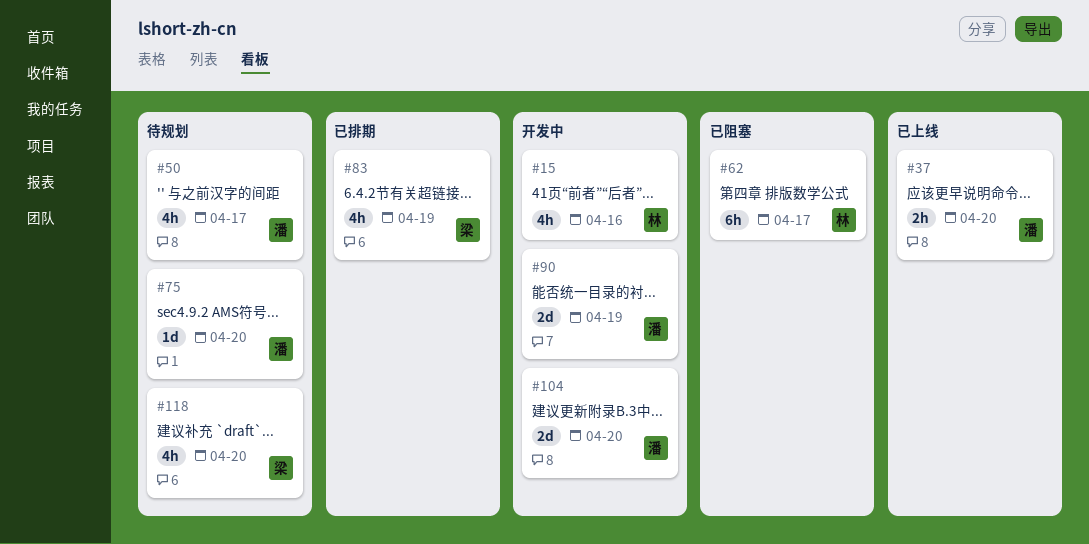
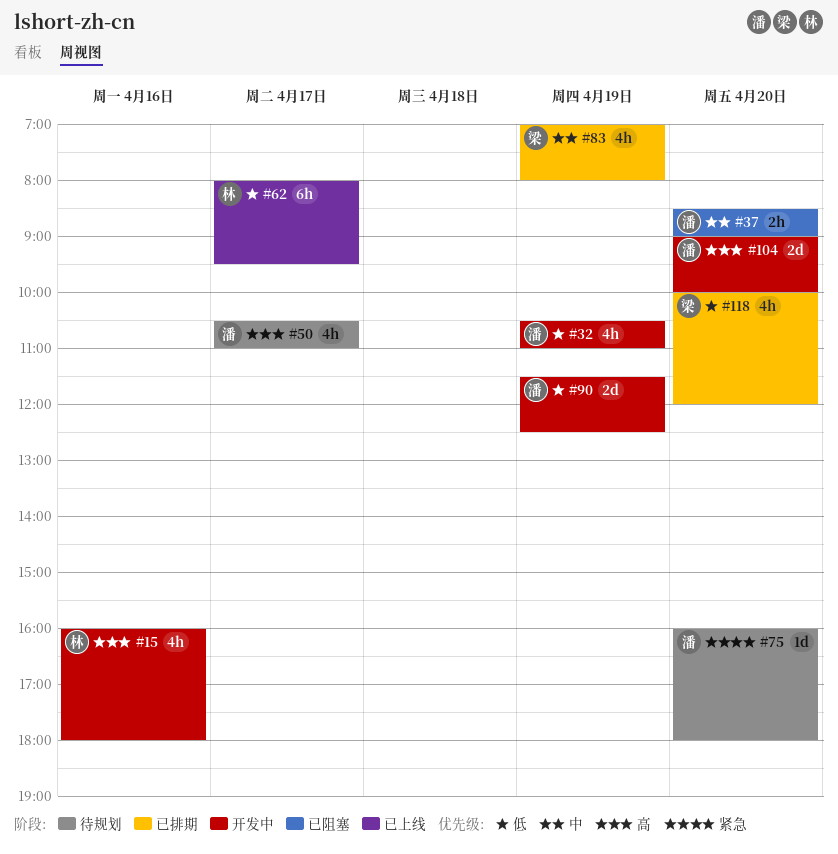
#32: none -> present
#37, status: 已上线 -> 已阻塞
#62, status: 已阻塞 -> 已上线
#118, status: 待规划 -> 已排期

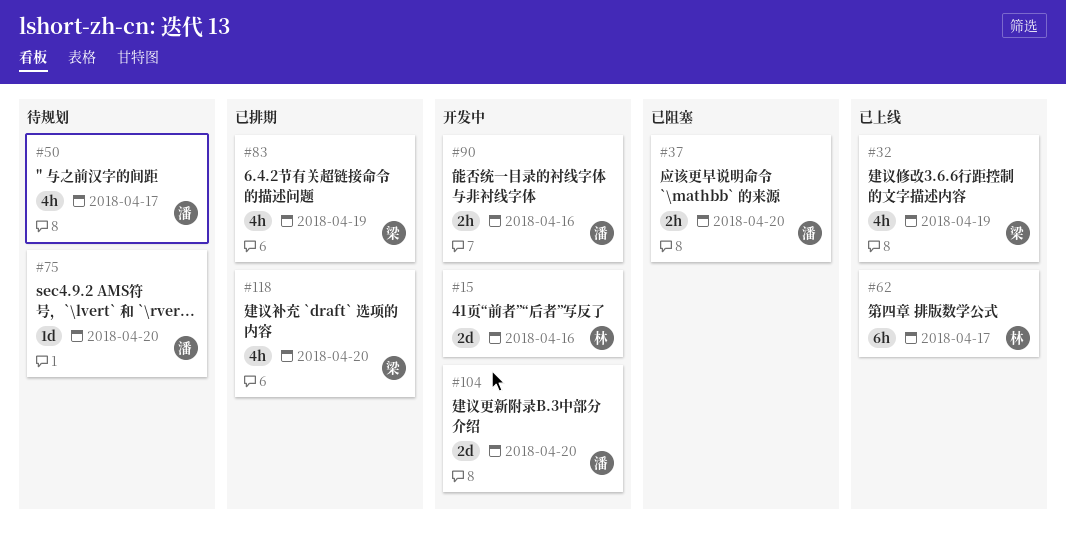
#15, estimate: 4h -> 2d
#32, status: 开发中 -> 已上线
#32, owner: 潘 -> 梁
#90, estimate: 2d -> 2h
#90, day: Apr 19 -> Apr 16

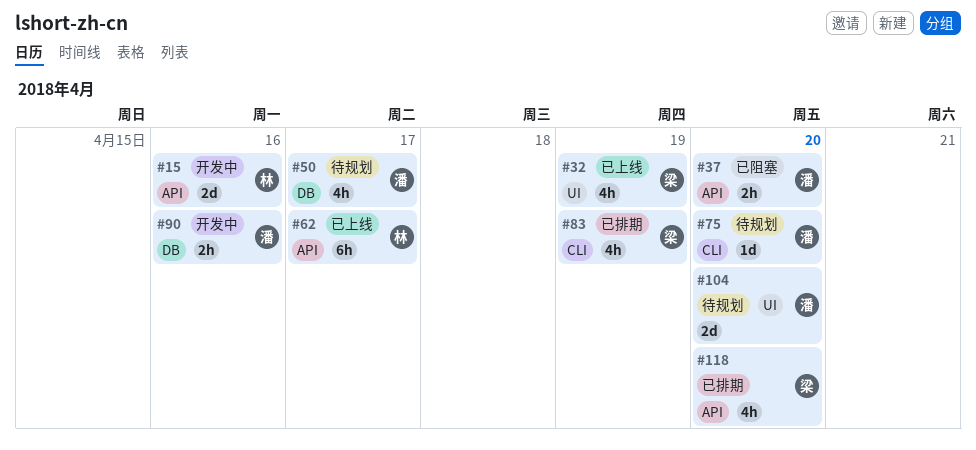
#104, status: 开发中 -> 待规划

